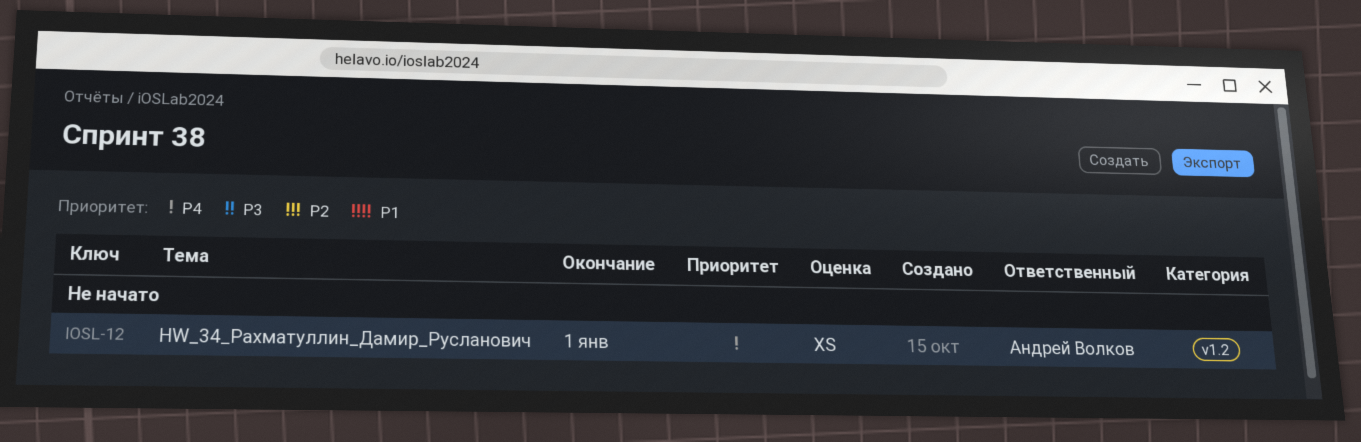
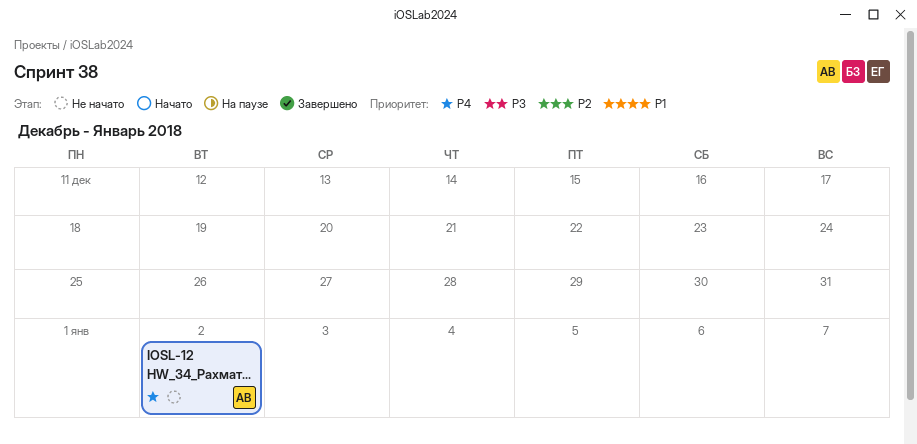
IOSL-12, due: Jan 1 -> Jan 2

